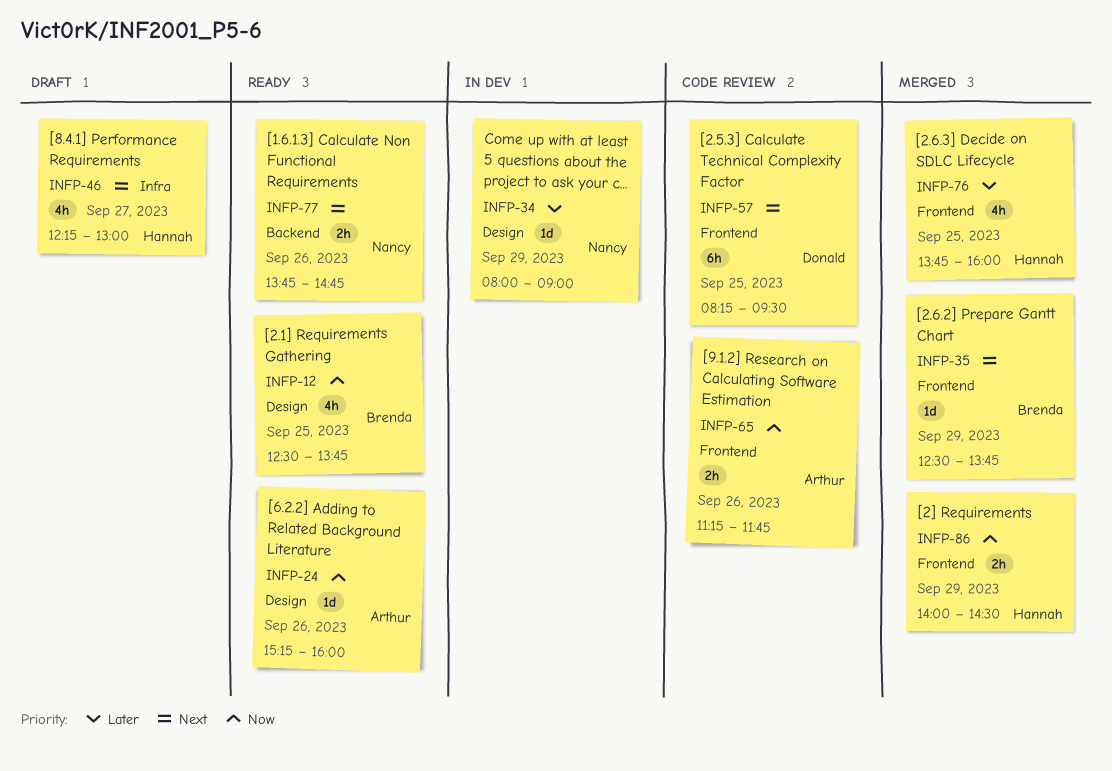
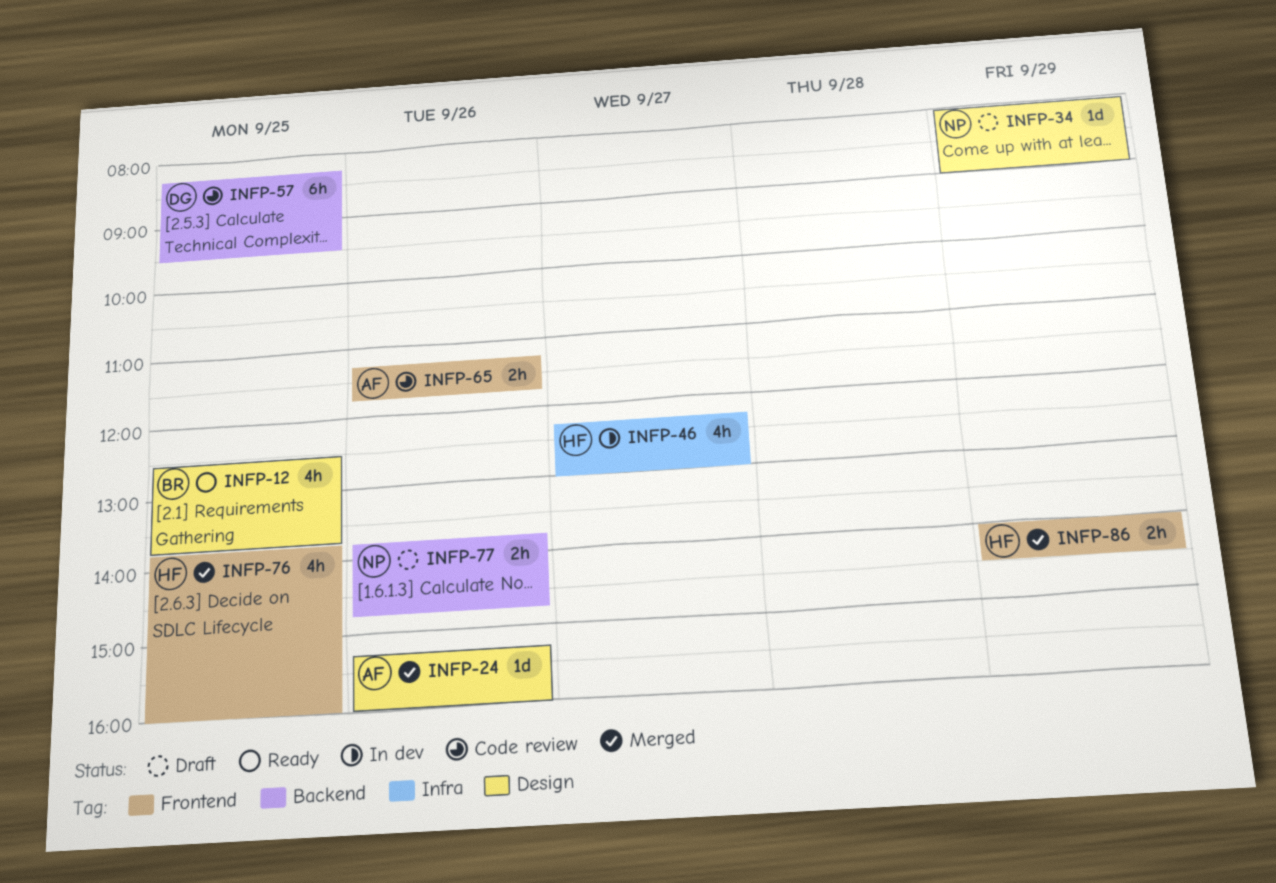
INFP-24, status: Ready -> Merged
INFP-34, status: In dev -> Draft
INFP-35: present -> none
INFP-46, status: Draft -> In dev
INFP-57, label: Frontend -> Backend
INFP-77, status: Ready -> Draft

